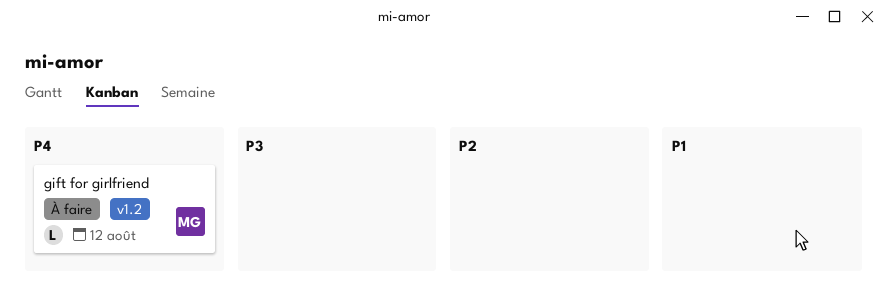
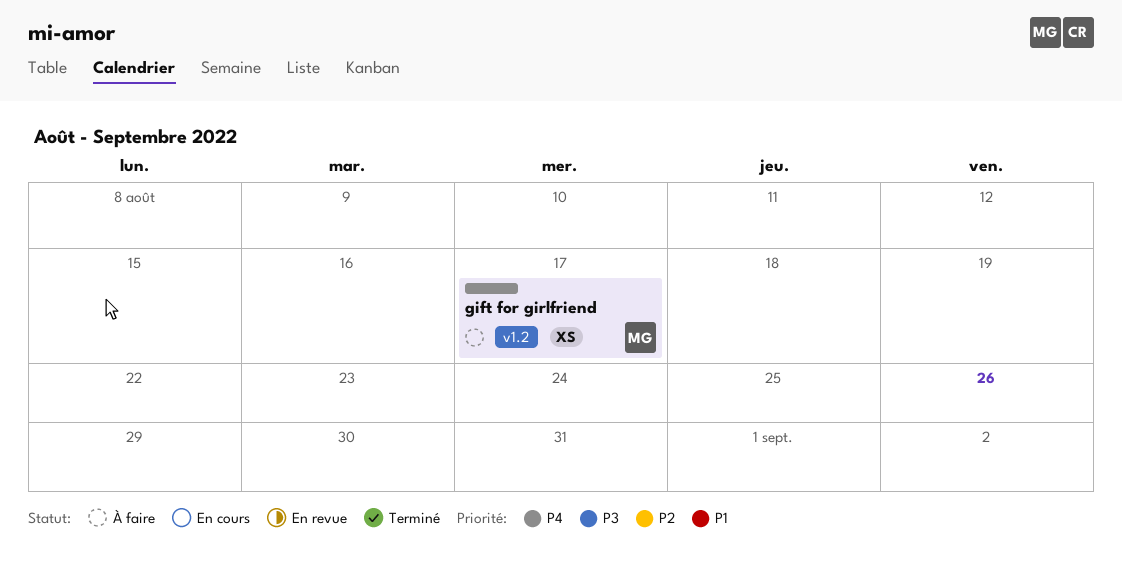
gift for girlfriend, estimate: L -> XS
gift for girlfriend, due: Aug 12 -> Aug 17

